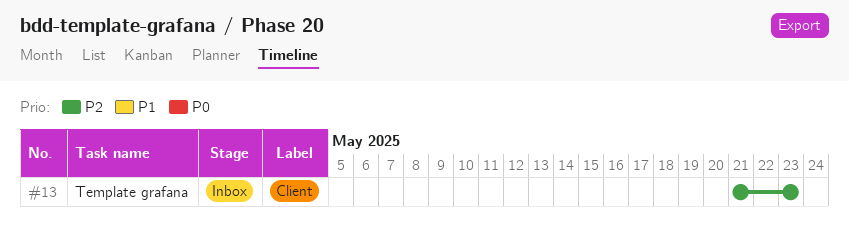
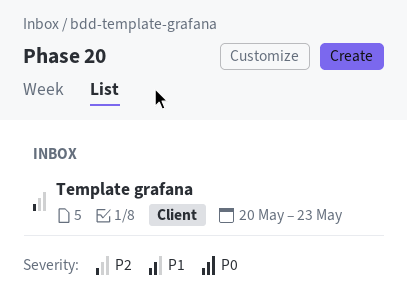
Template grafana, start: May 21 -> May 20

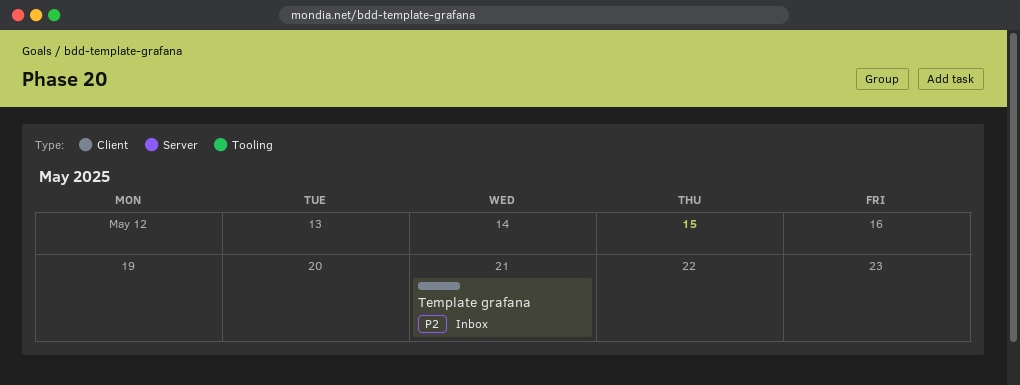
Template grafana, due: May 23 -> May 21

